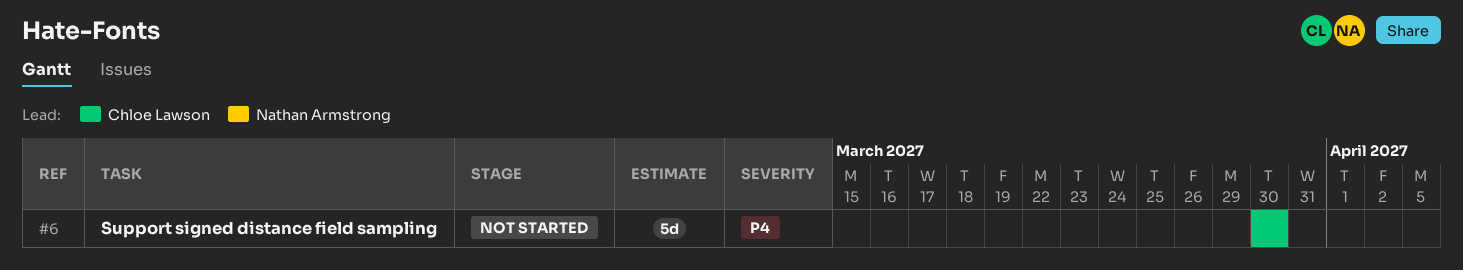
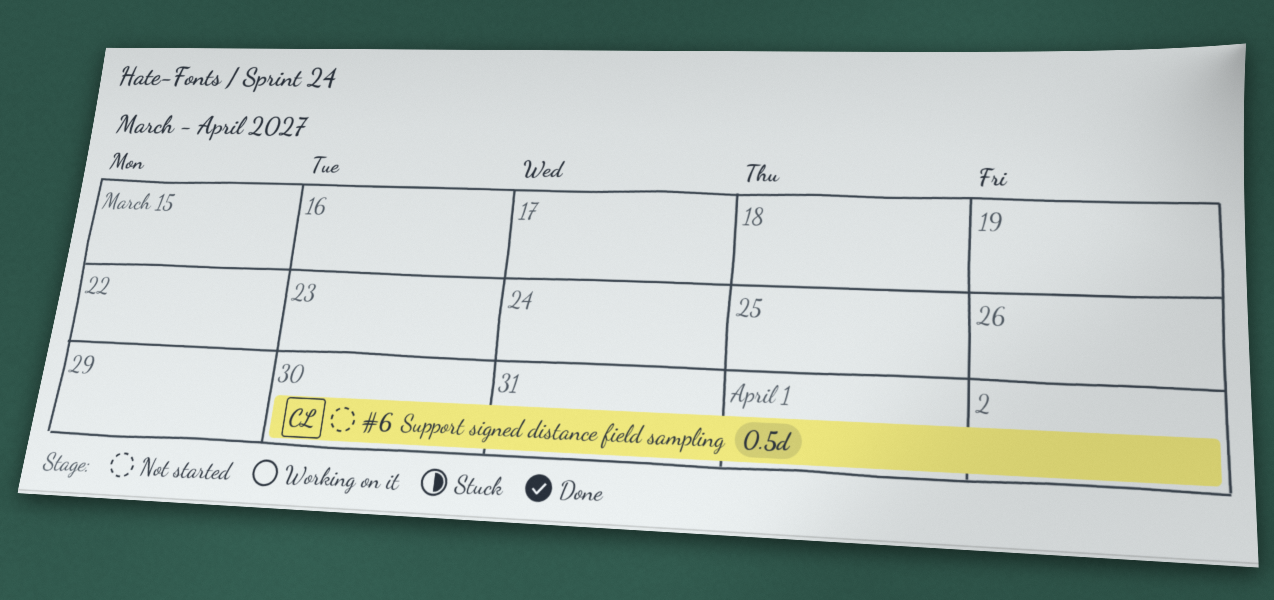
#6, estimate: 5d -> 0.5d
#6, due: Mar 30 -> Apr 2

